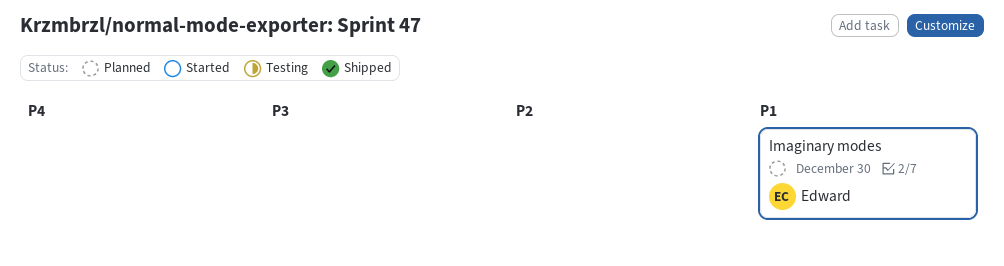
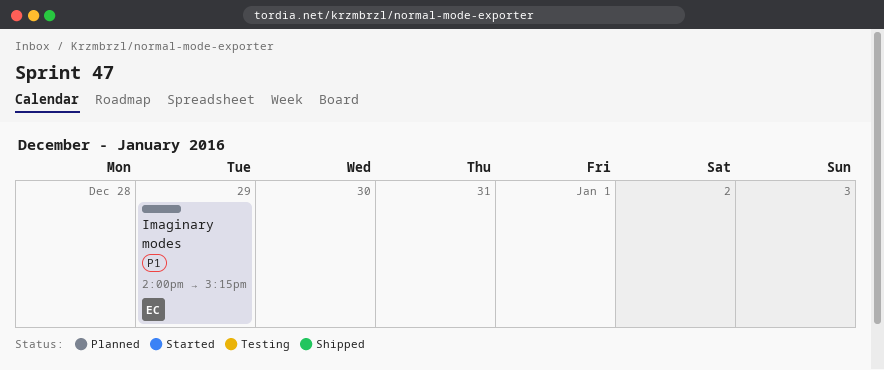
Imaginary modes, day: Dec 30 -> Dec 29

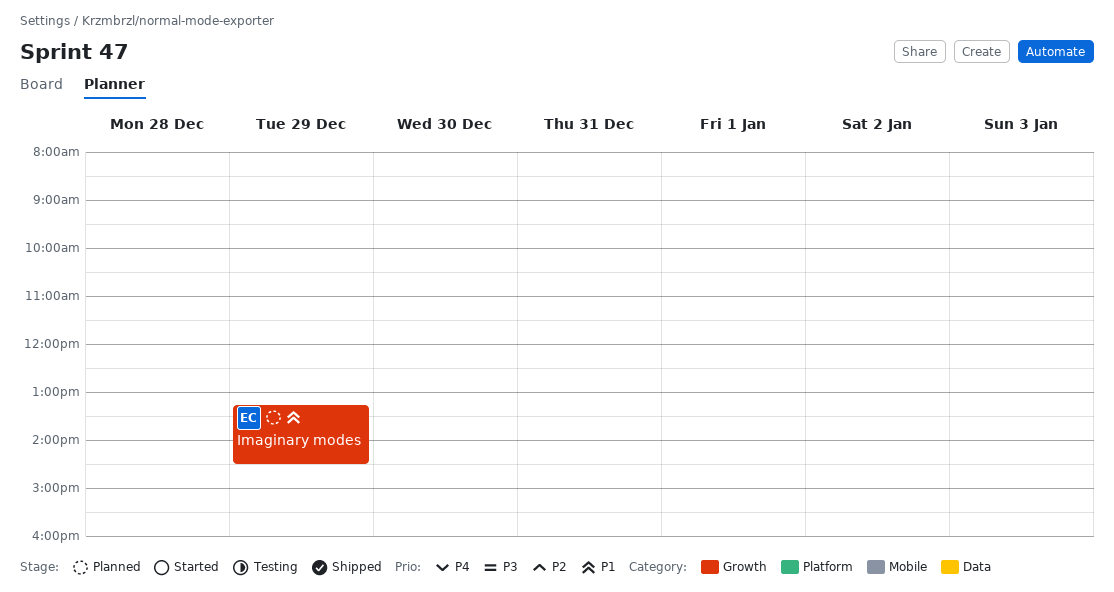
Imaginary modes, begins: 14:00 -> 13:15
Imaginary modes, ends: 15:15 -> 14:30

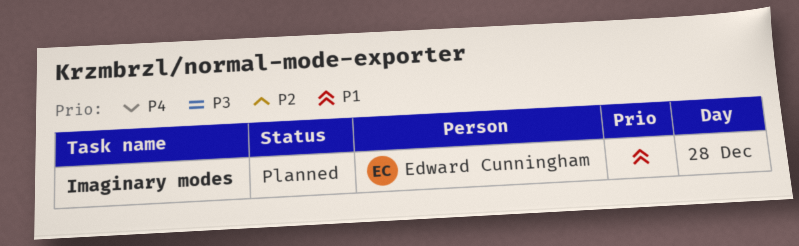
Imaginary modes, day: Dec 29 -> Dec 28

